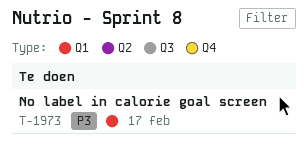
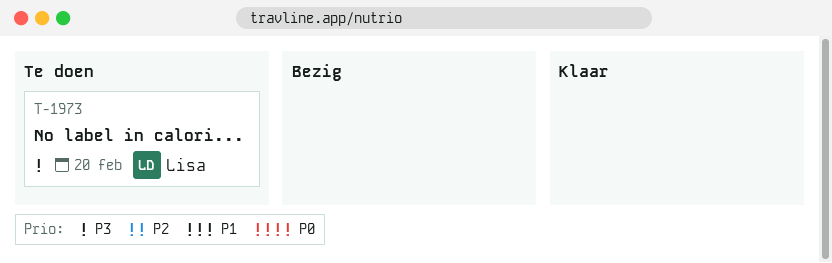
T-1973, due: Feb 17 -> Feb 20

